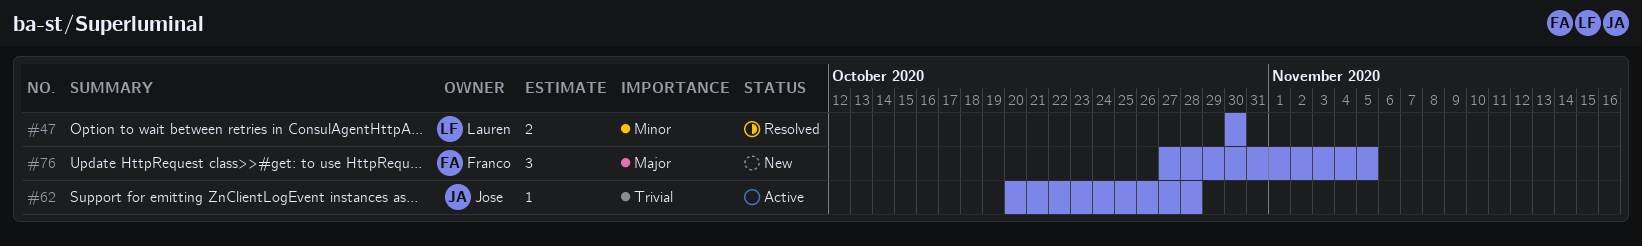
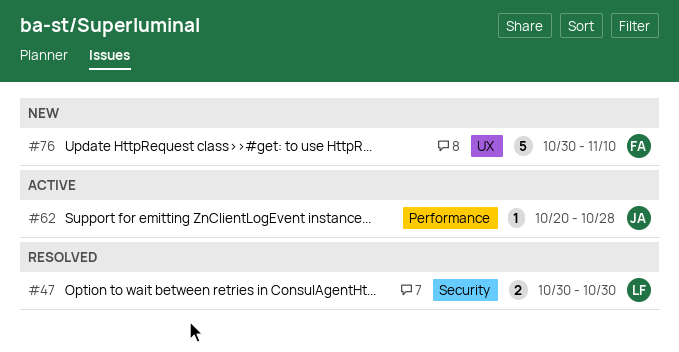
#76, estimate: 3 -> 5
#76, start: Oct 27 -> Oct 30
#76, due: Nov 5 -> Nov 10

